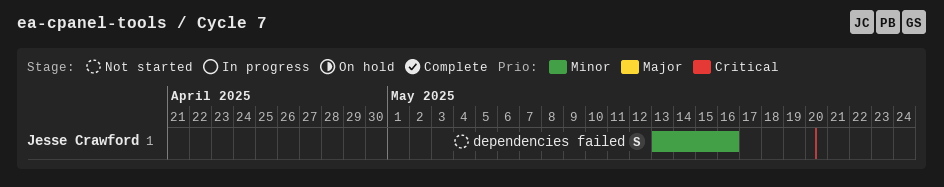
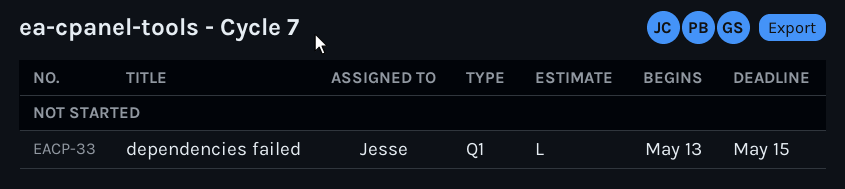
dependencies failed, estimate: S -> L
dependencies failed, due: May 16 -> May 15

